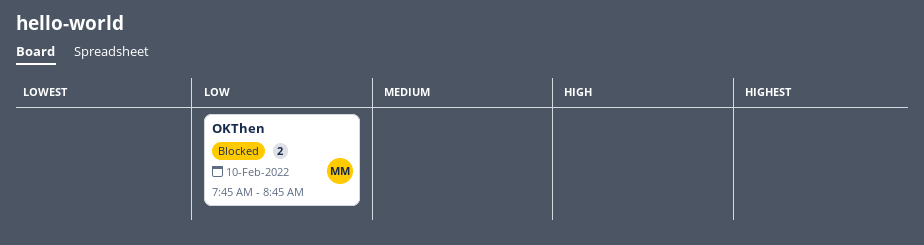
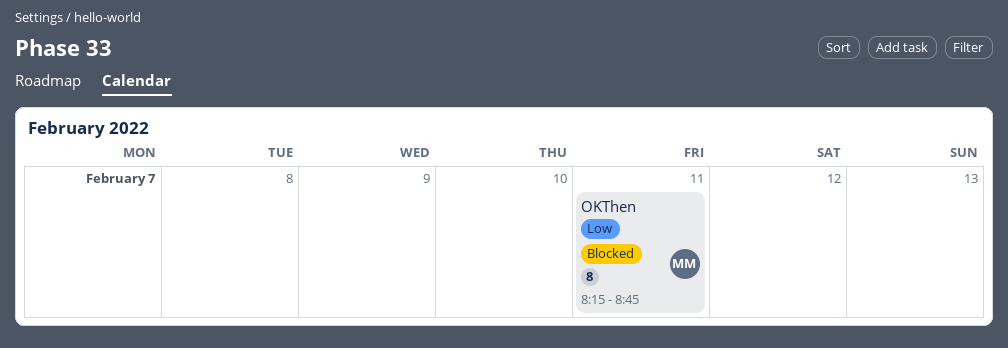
OKThen, estimate: 2 -> 8
OKThen, day: Feb 10 -> Feb 11
OKThen, begins: 07:45 -> 08:15

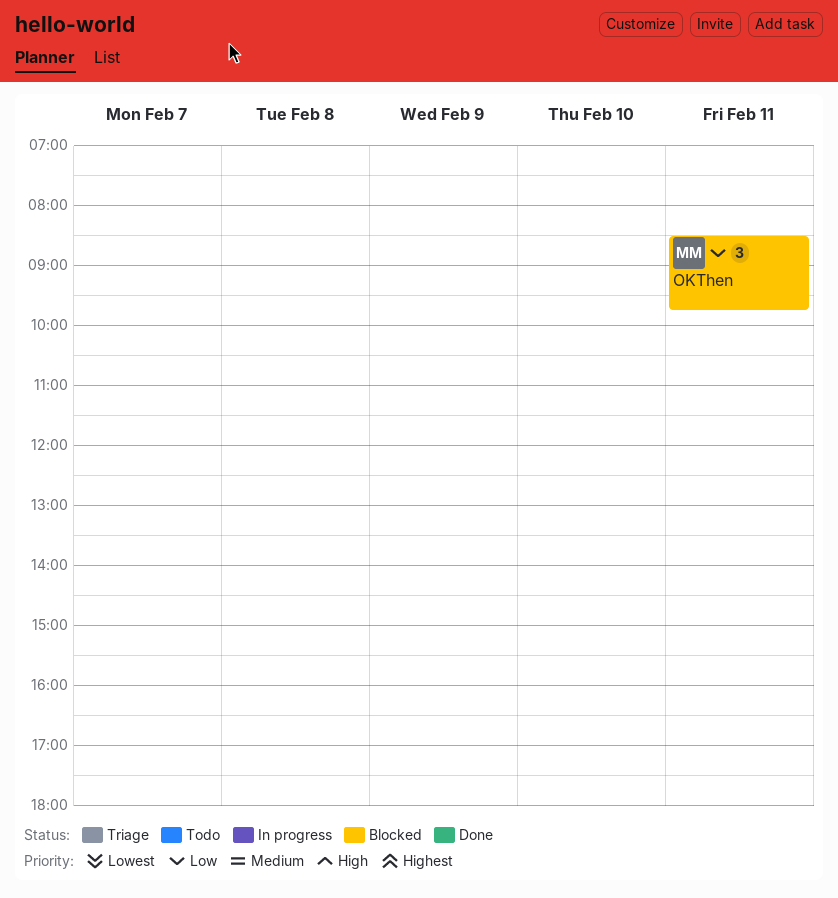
OKThen, estimate: 8 -> 3
OKThen, begins: 08:15 -> 08:30
OKThen, ends: 08:45 -> 09:45

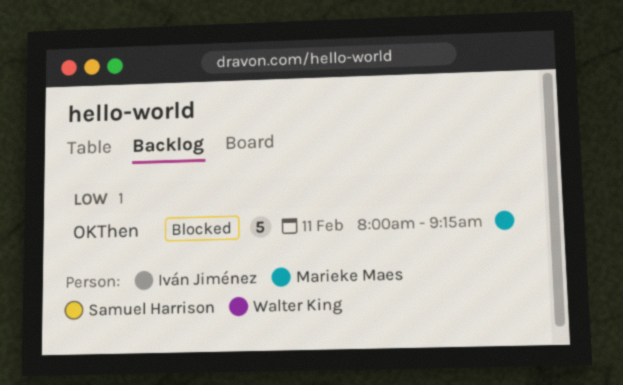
OKThen, estimate: 3 -> 5
OKThen, begins: 08:30 -> 08:00
OKThen, ends: 09:45 -> 09:15

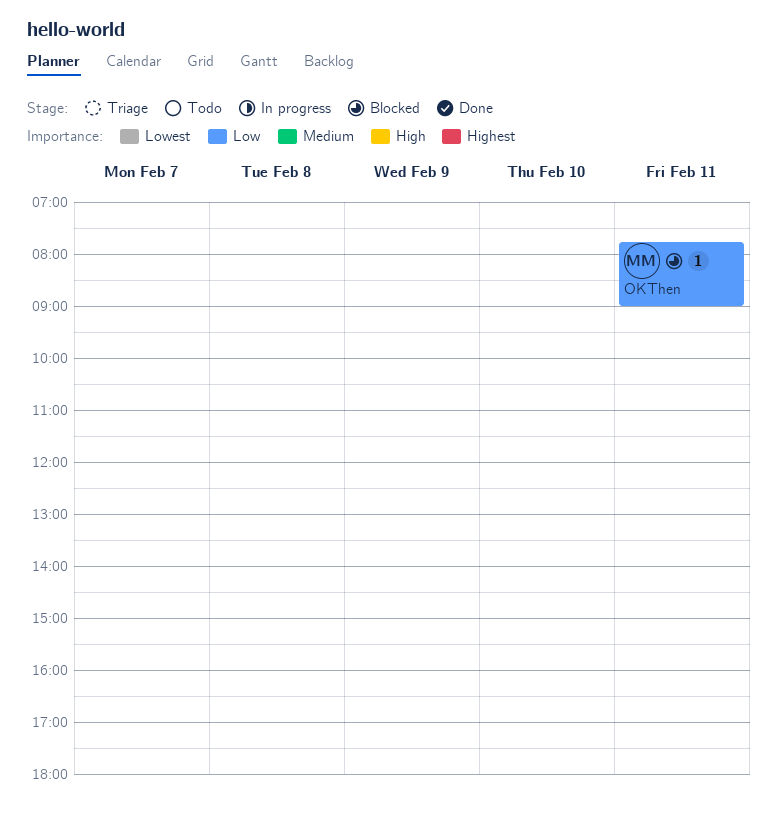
OKThen, estimate: 5 -> 1
OKThen, begins: 08:00 -> 07:45
OKThen, ends: 09:15 -> 09:00

